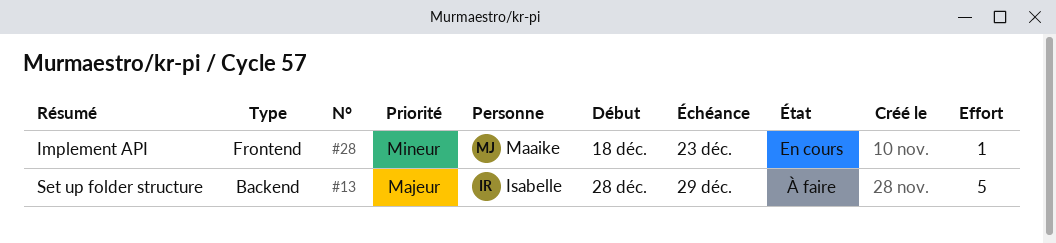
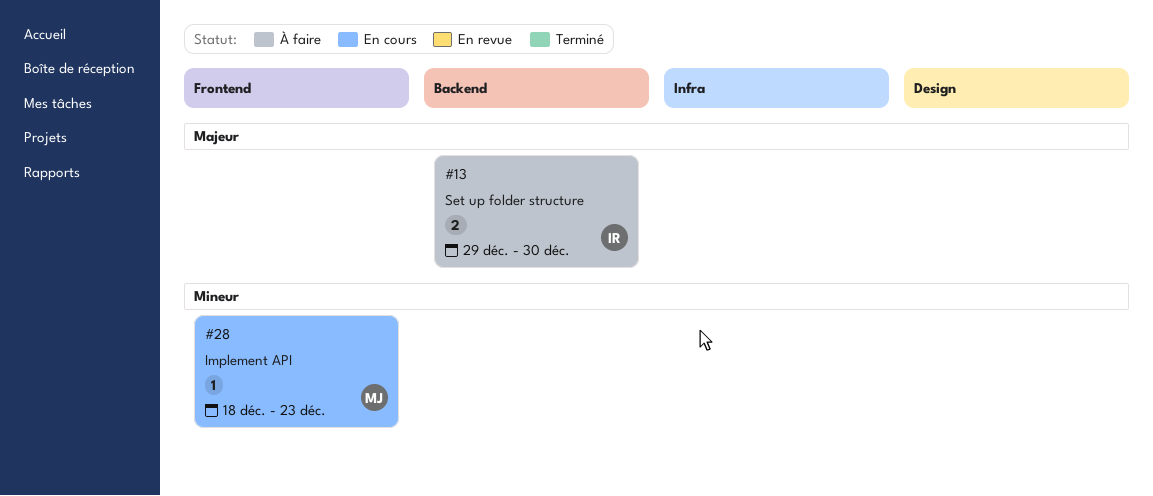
#13, estimate: 5 -> 2
#13, start: Dec 28 -> Dec 29
#13, due: Dec 29 -> Dec 30

